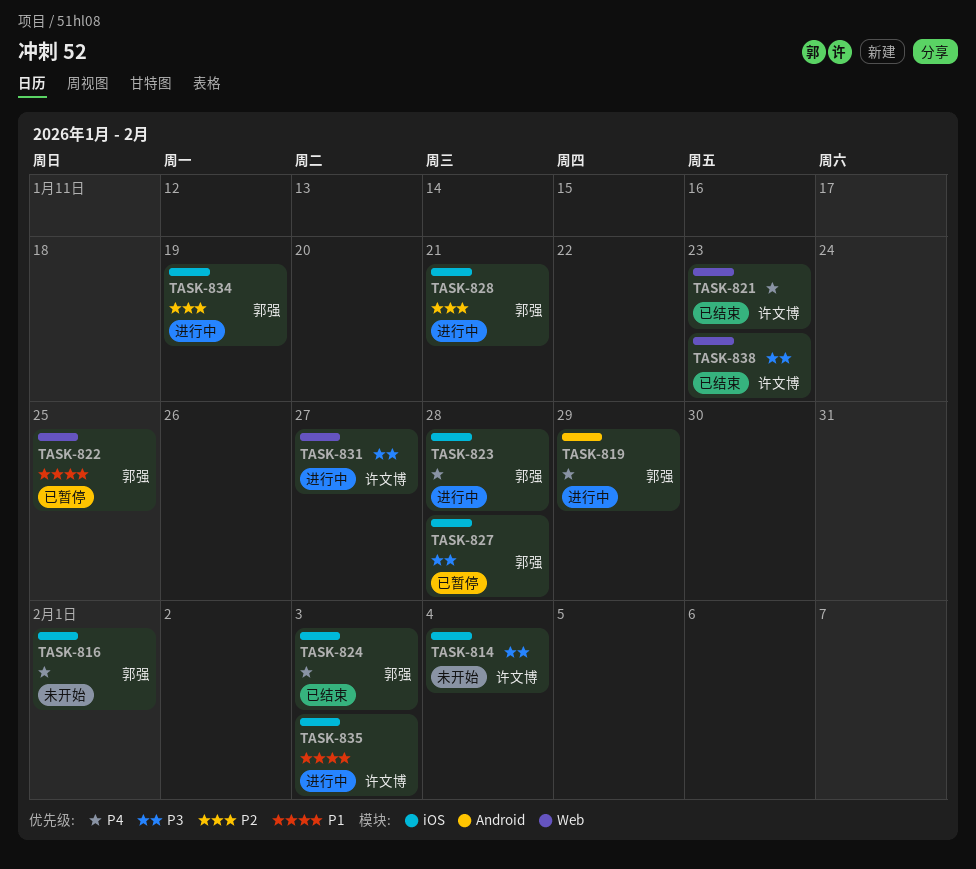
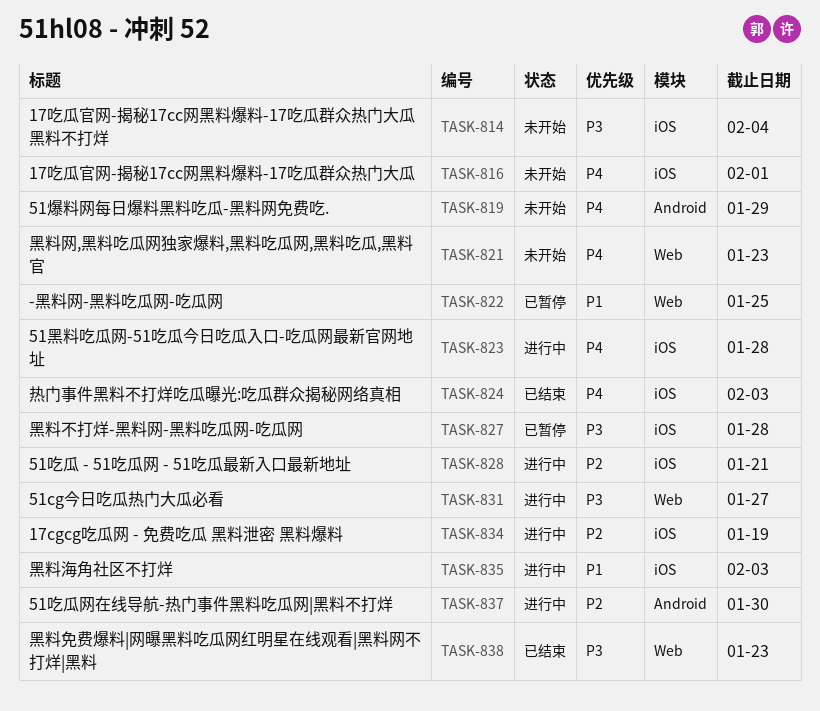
TASK-819, status: 进行中 -> 未开始
TASK-821, status: 已结束 -> 未开始
TASK-837: none -> present

